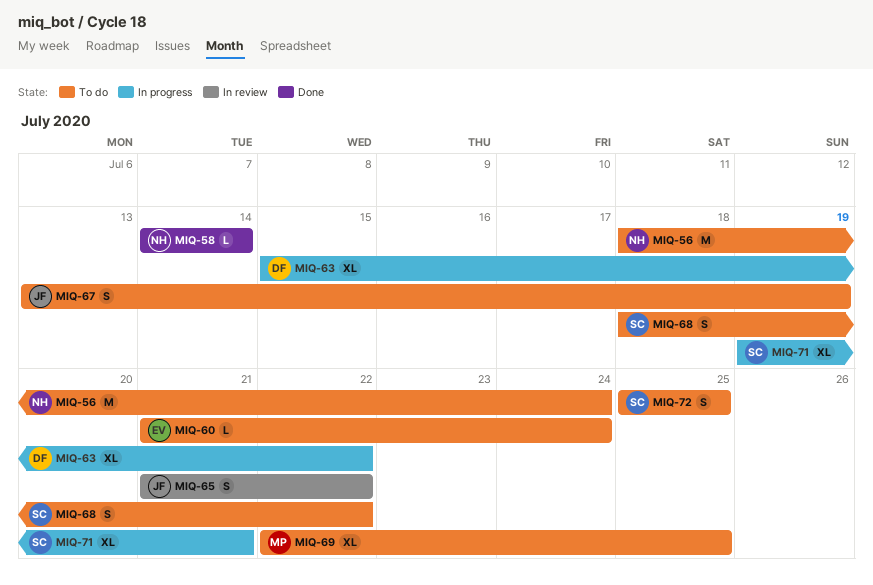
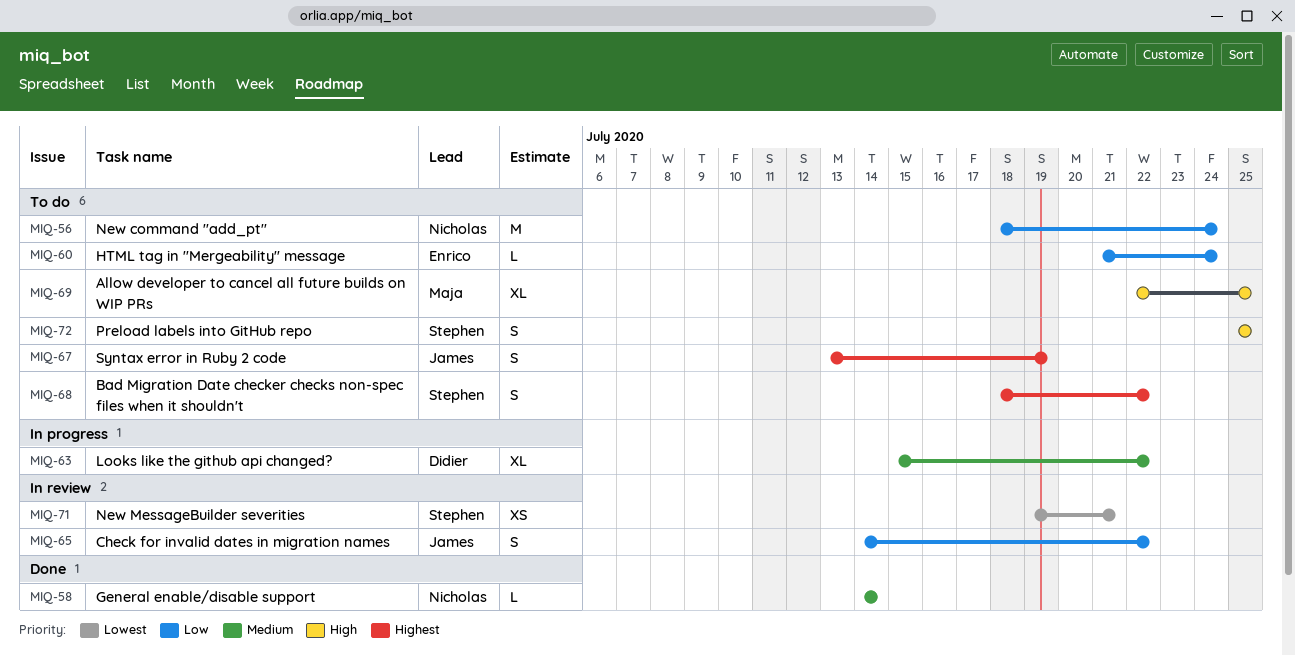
MIQ-65, start: Jul 21 -> Jul 14
MIQ-71, status: In progress -> In review
MIQ-71, estimate: XL -> XS

